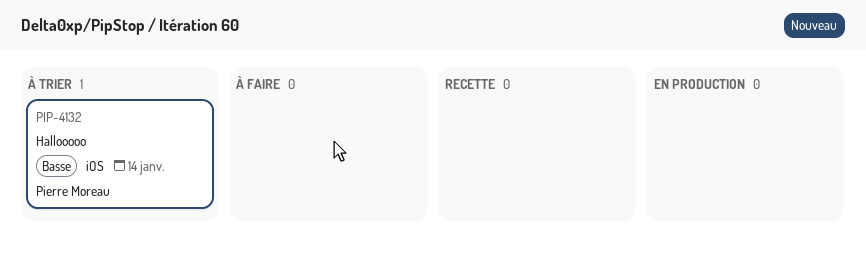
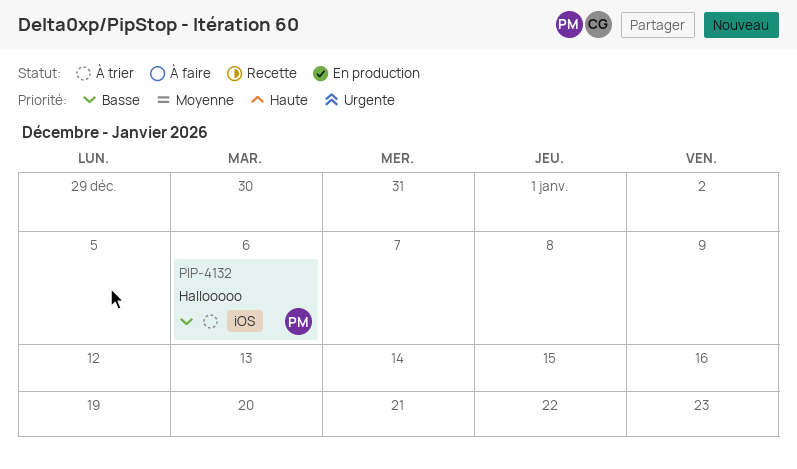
PIP-4132, due: Jan 14 -> Jan 6

